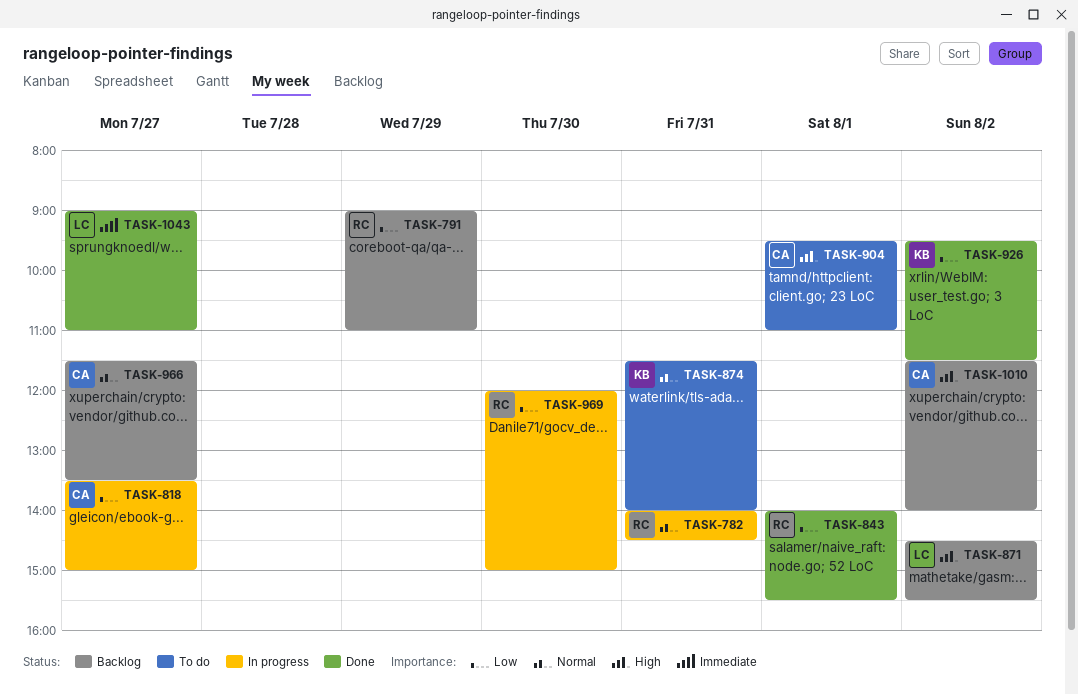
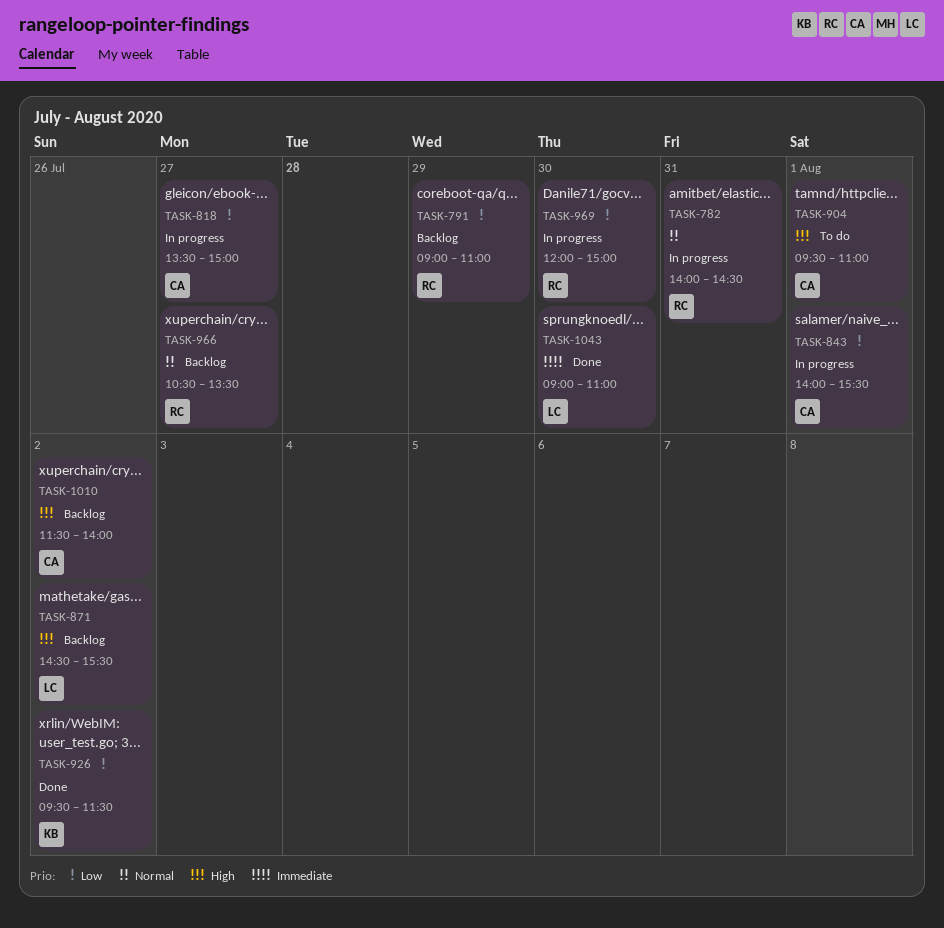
TASK-843, status: Done -> In progress
TASK-843, owner: RC -> CA
TASK-874: present -> none
TASK-966, owner: CA -> RC
TASK-966, begins: 11:30 -> 10:30
TASK-1043, day: Jul 27 -> Jul 30

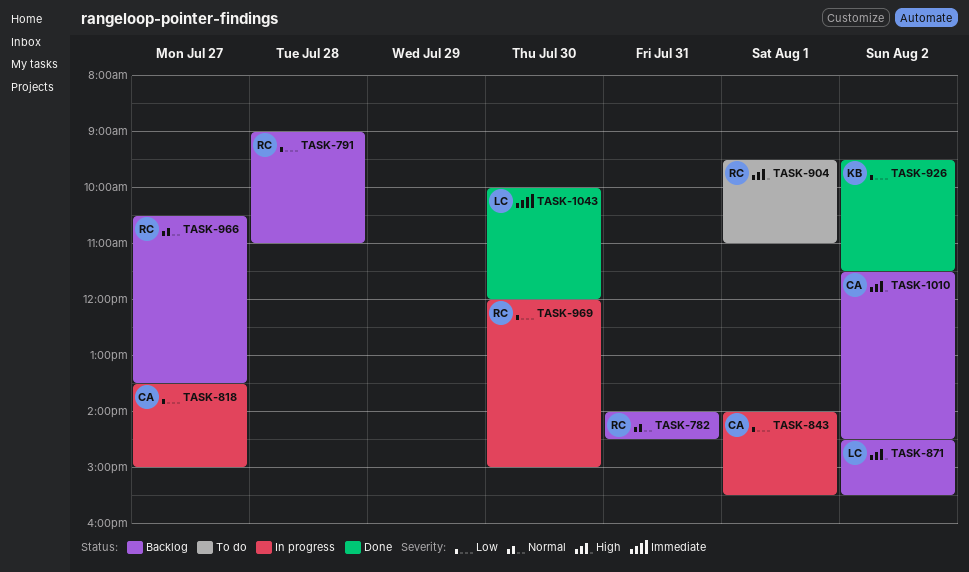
TASK-782, status: In progress -> Backlog
TASK-791, day: Jul 29 -> Jul 28
TASK-904, owner: CA -> RC
TASK-1010, ends: 14:00 -> 14:30
TASK-1043, begins: 09:00 -> 10:00
TASK-1043, ends: 11:00 -> 12:00

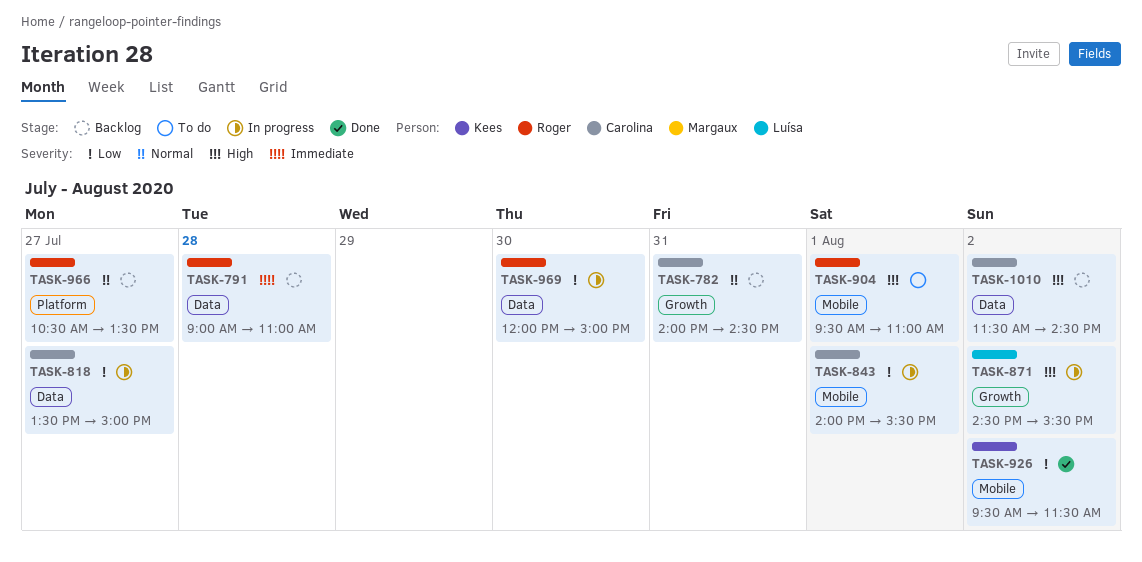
TASK-782, owner: Roger -> Carolina
TASK-791, priority: Low -> Immediate
TASK-871, status: Backlog -> In progress
TASK-1043: present -> none

